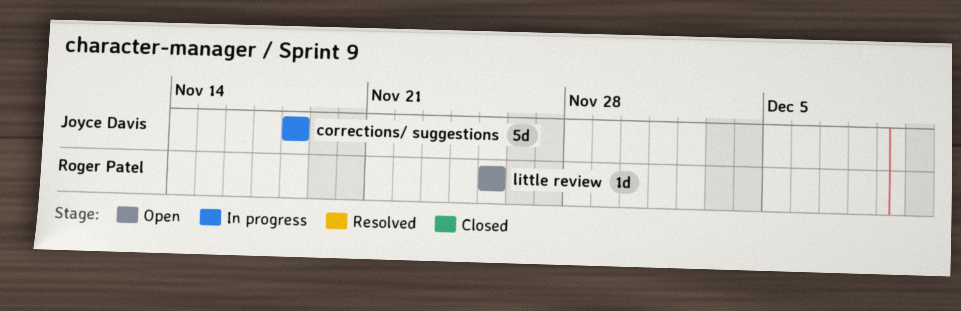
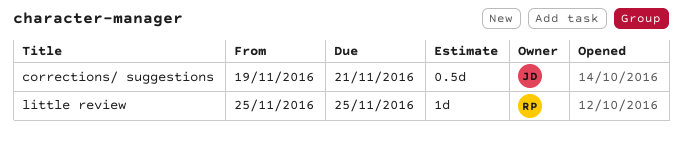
corrections/ suggestions, estimate: 5d -> 0.5d
corrections/ suggestions, start: Nov 18 -> Nov 19
corrections/ suggestions, due: Nov 18 -> Nov 21

